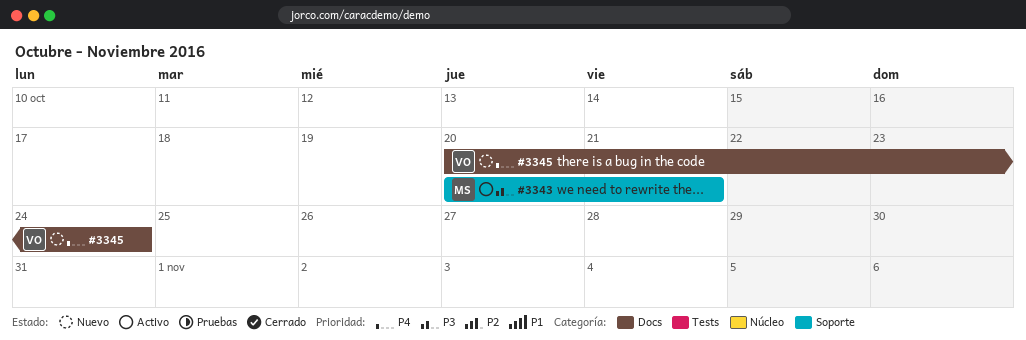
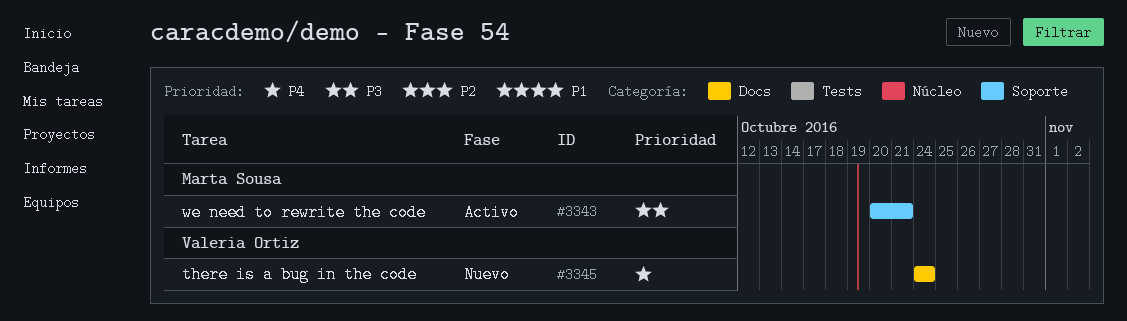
#3345, start: Oct 20 -> Oct 24

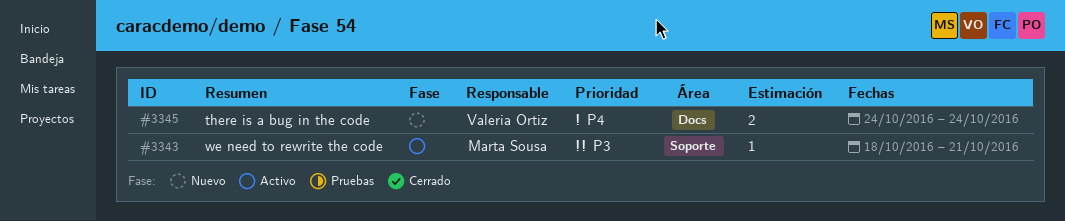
#3343, start: Oct 20 -> Oct 18

